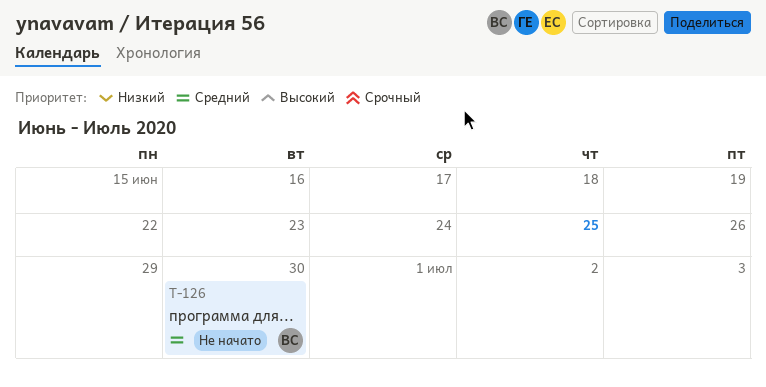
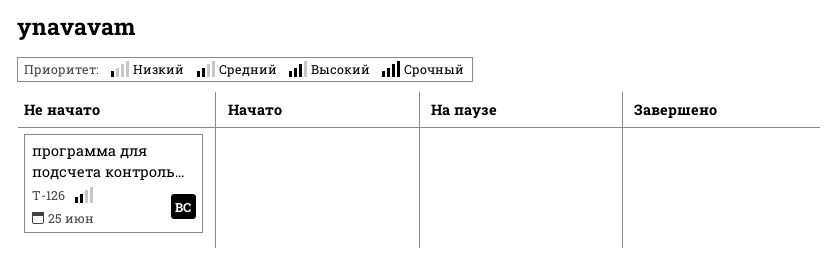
T-126, due: Jun 30 -> Jun 25

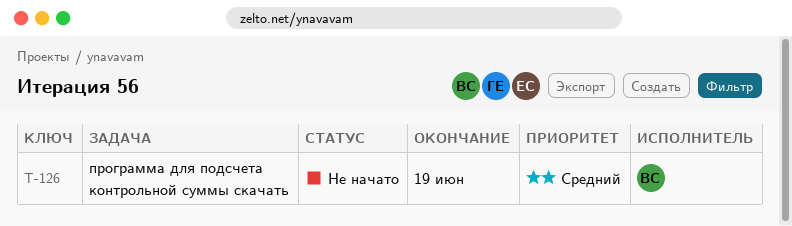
T-126, due: Jun 25 -> Jun 19

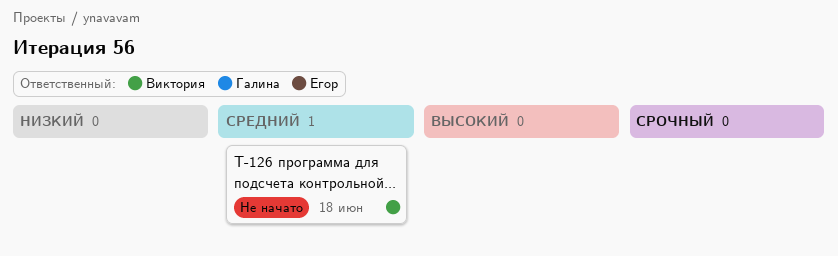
T-126, due: Jun 19 -> Jun 18

